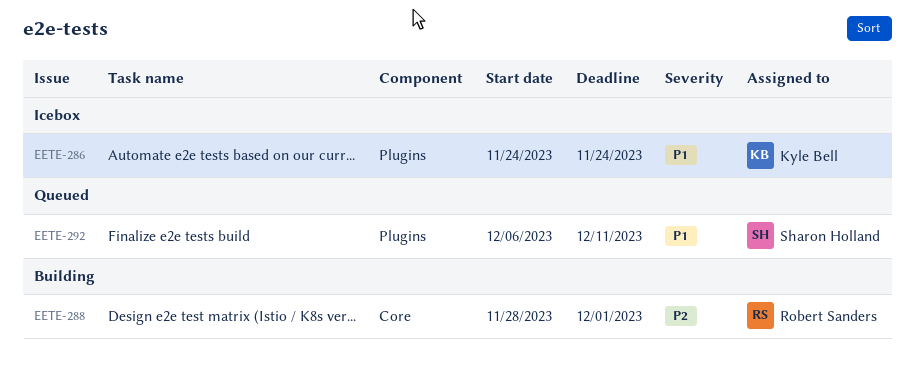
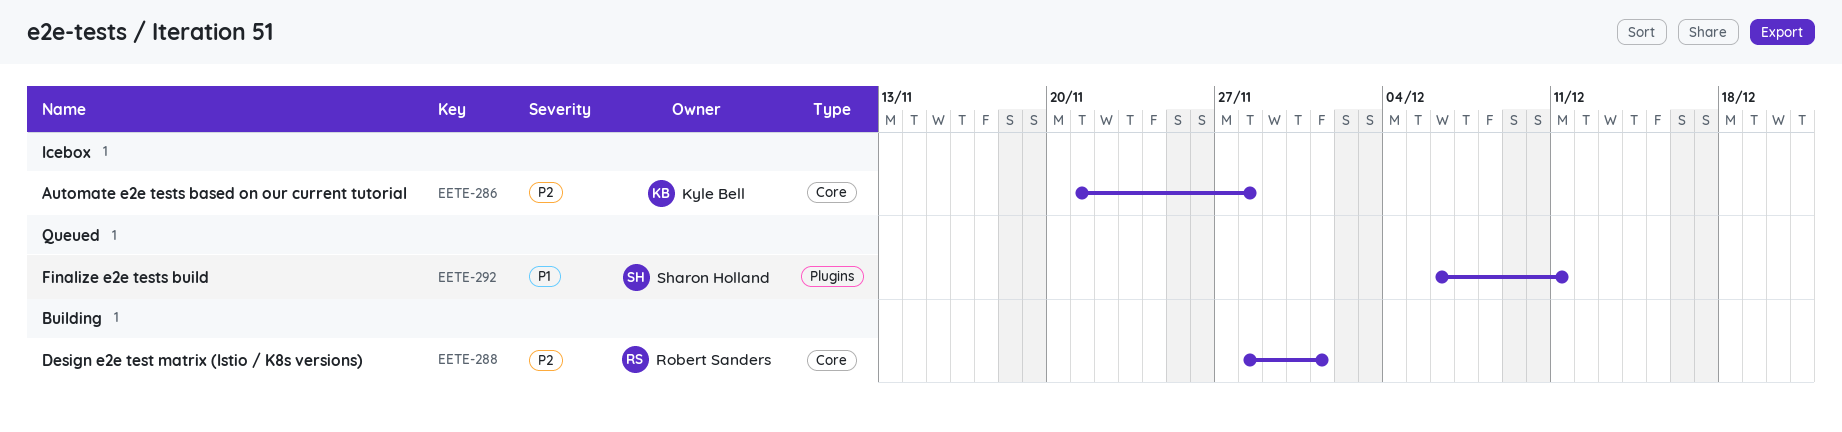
EETE-286, priority: P1 -> P2
EETE-286, label: Plugins -> Core
EETE-286, start: Nov 24 -> Nov 21
EETE-286, due: Nov 24 -> Nov 28

